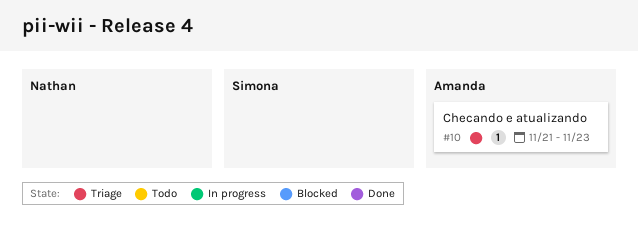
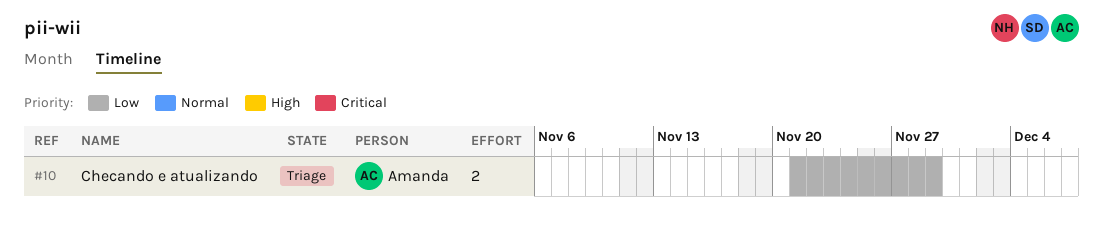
#10, estimate: 1 -> 2
#10, due: Nov 23 -> Nov 29

